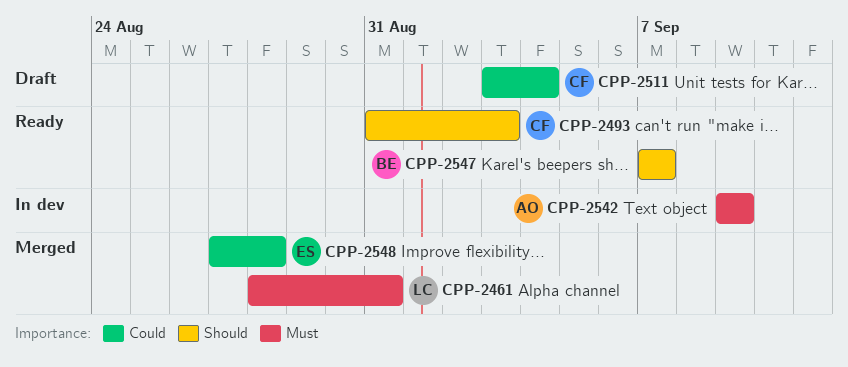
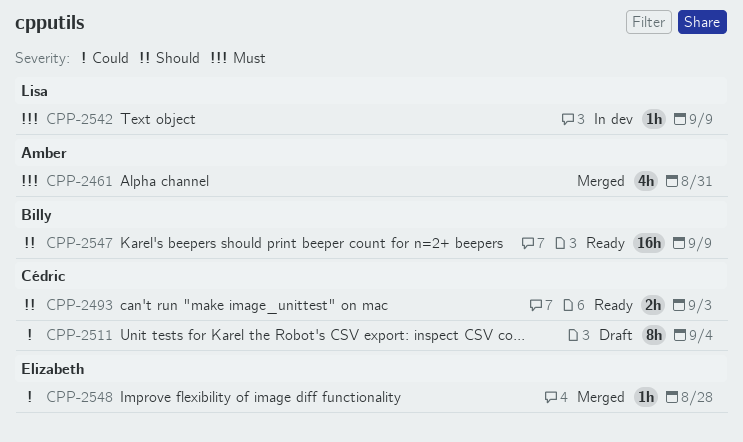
CPP-2461, owner: Lisa -> Amber
CPP-2542, owner: Amber -> Lisa
CPP-2547, due: Sep 7 -> Sep 9

